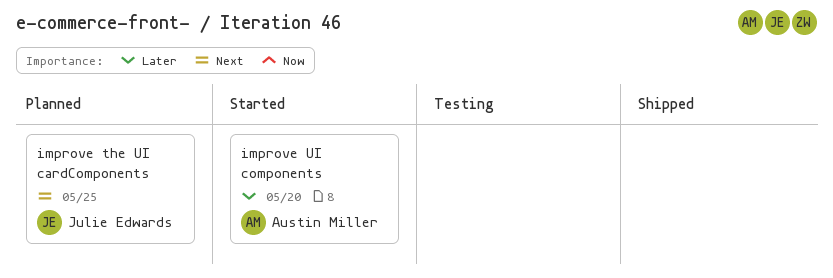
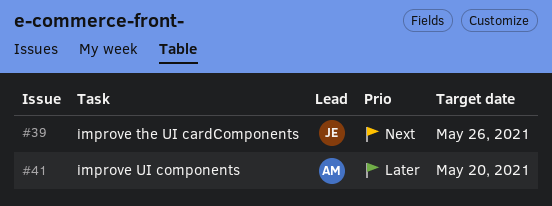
improve the UI cardComponents, due: May 25 -> May 26

